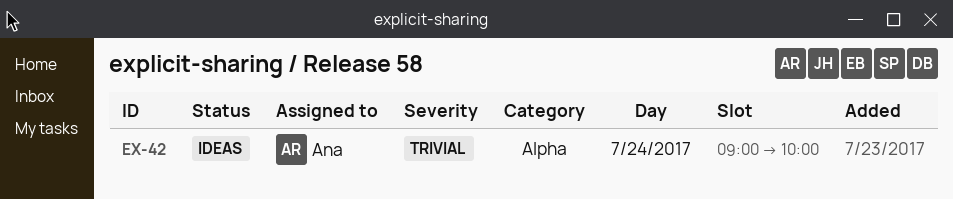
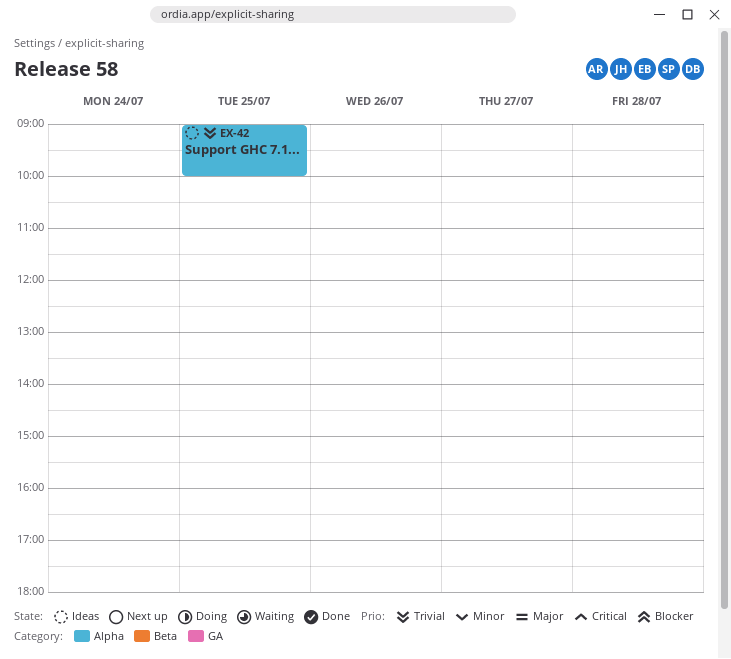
EX-42, day: Jul 24 -> Jul 25

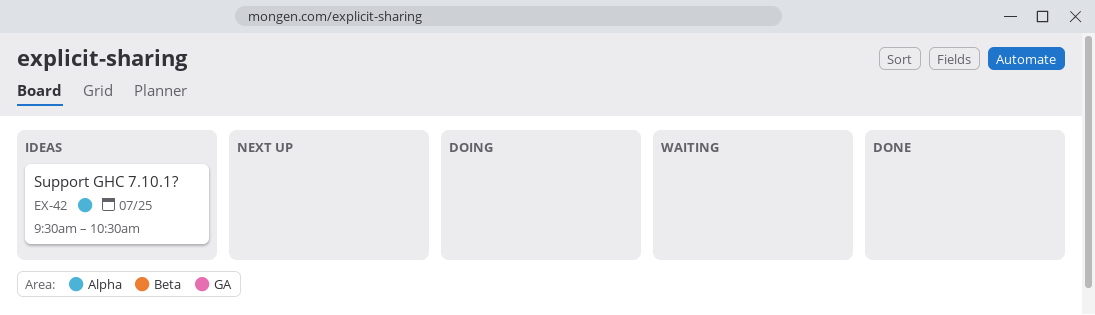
EX-42, begins: 09:00 -> 09:30
EX-42, ends: 10:00 -> 10:30

